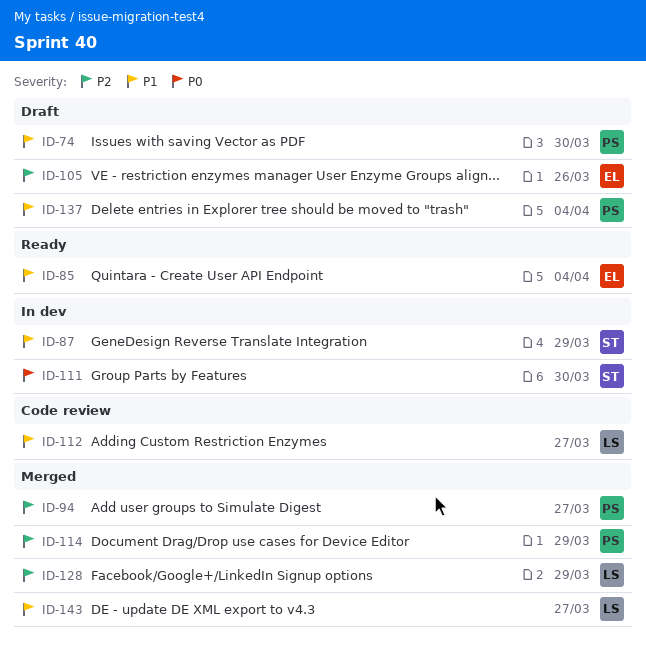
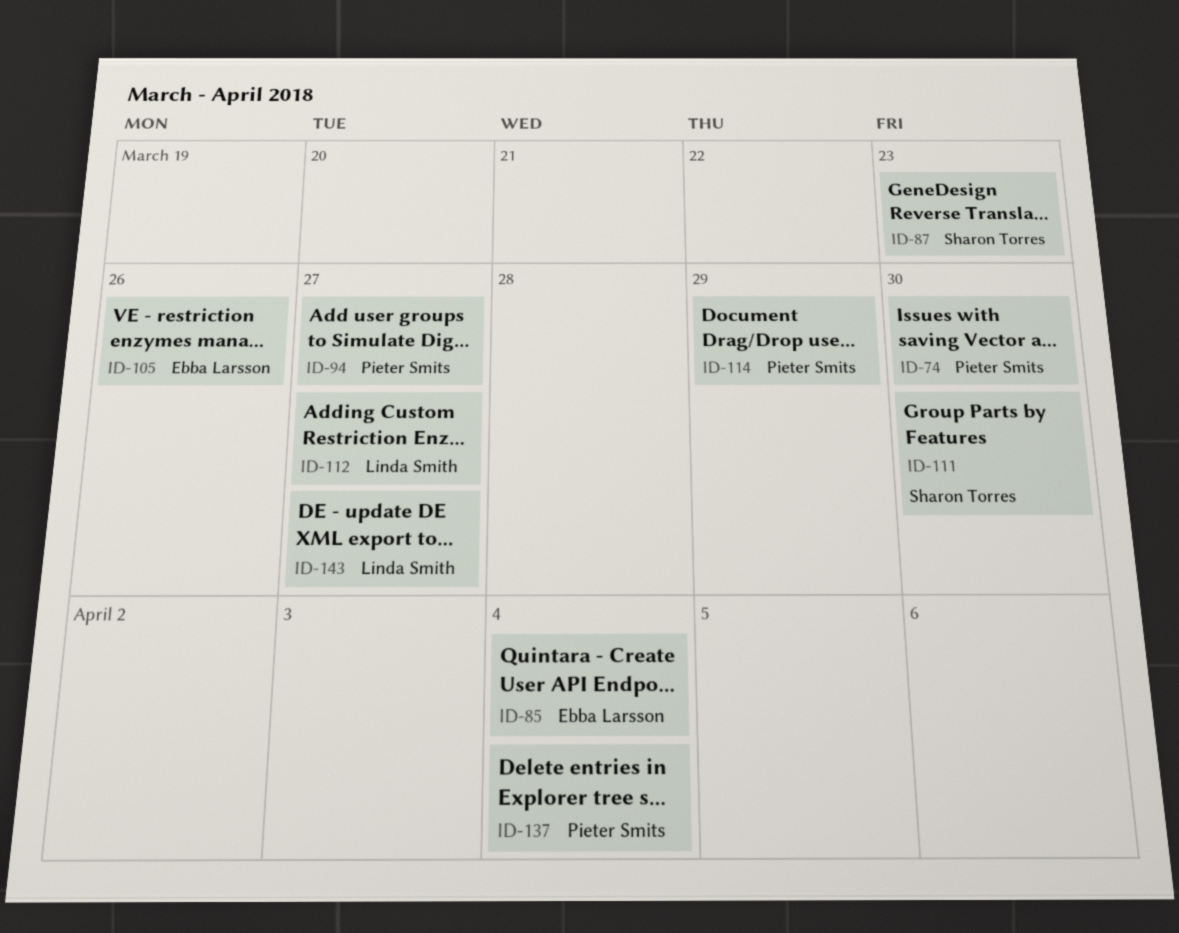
ID-87, due: Mar 29 -> Mar 23
ID-128: present -> none

